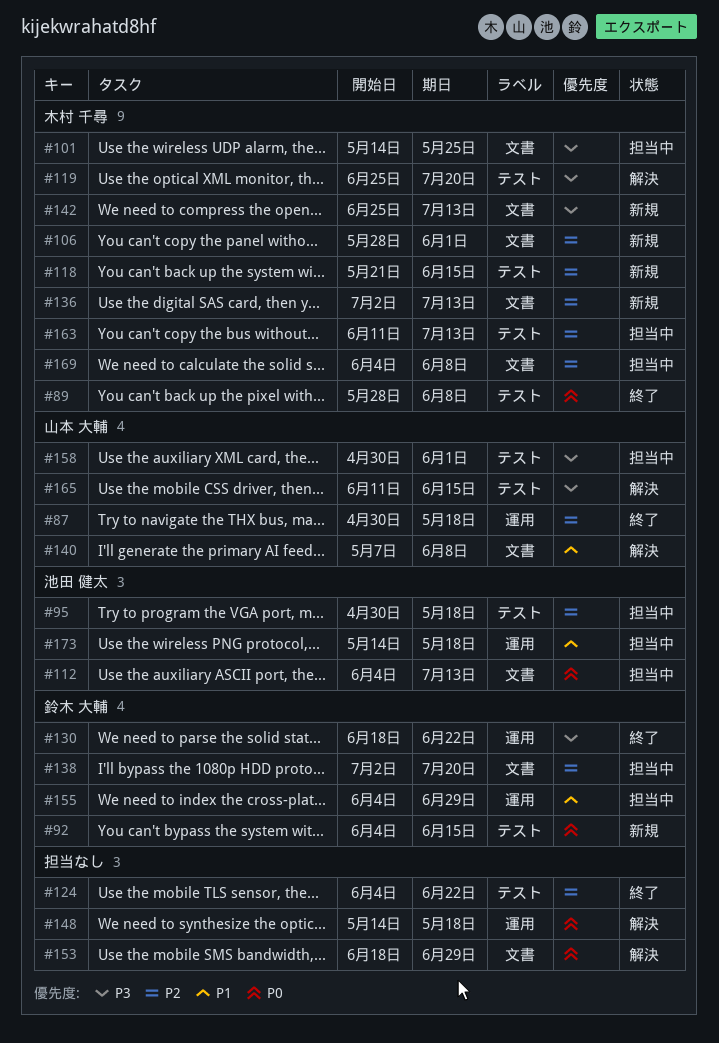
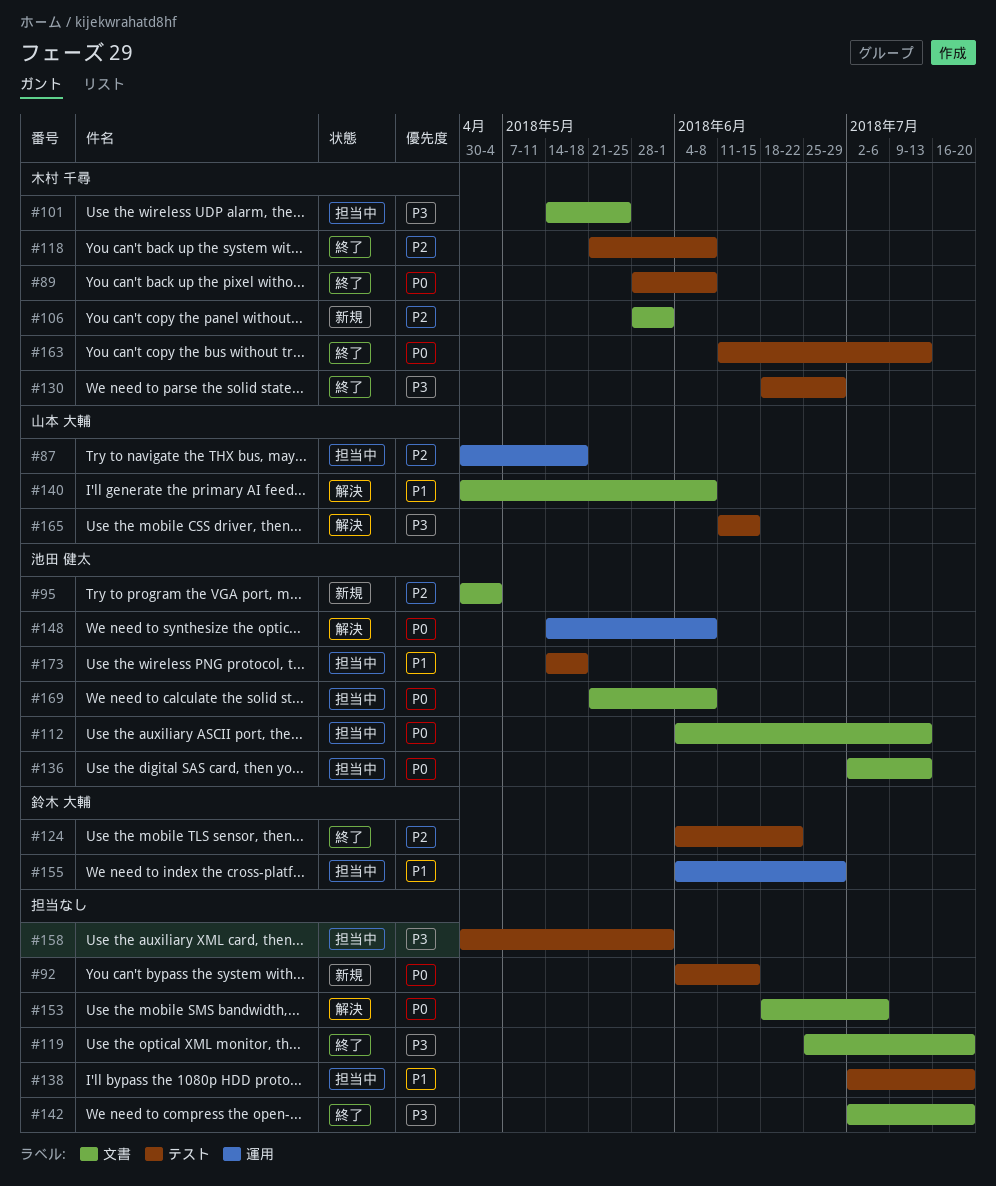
#87, status: 終了 -> 担当中
#92, owner: 鈴木 大輔 -> none
#95, status: 担当中 -> 新規
#95, label: テスト -> 文書
#95, due: May 18 -> May 4
#118, status: 新規 -> 終了
#118, due: Jun 15 -> Jun 8
#119, status: 解決 -> 終了
#119, owner: 木村 千尋 -> none
#119, label: テスト -> 文書
#124, owner: none -> 鈴木 大輔
#130, owner: 鈴木 大輔 -> 木村 千尋
#130, label: 運用 -> テスト
#130, due: Jun 22 -> Jun 29
#136, status: 新規 -> 担当中
#136, owner: 木村 千尋 -> 池田 健太
#136, priority: P2 -> P0
#138, owner: 鈴木 大輔 -> none
#138, priority: P2 -> P1
#138, label: 文書 -> テスト
#140, start: May 7 -> Apr 30
#142, status: 新規 -> 終了
#142, owner: 木村 千尋 -> none
#142, start: Jun 25 -> Jul 2
#142, due: Jul 13 -> Jul 20
#148, owner: none -> 池田 健太
#148, due: May 18 -> Jun 8
#153, due: Jun 29 -> Jul 6
#158, owner: 山本 大輔 -> none
#163, status: 担当中 -> 終了
#163, priority: P2 -> P0
#169, owner: 木村 千尋 -> 池田 健太
#169, priority: P2 -> P0
#169, start: Jun 4 -> May 21
#173, label: 運用 -> テスト

